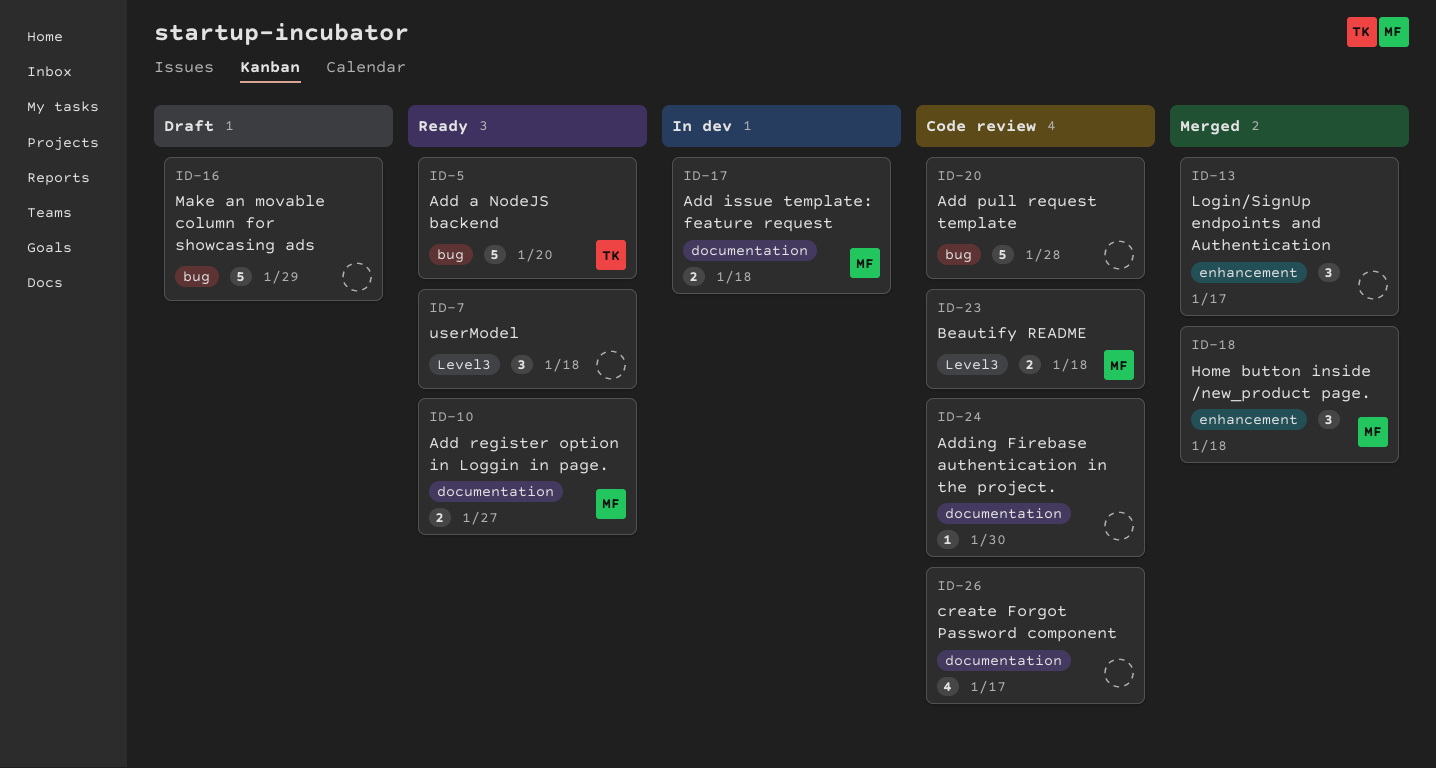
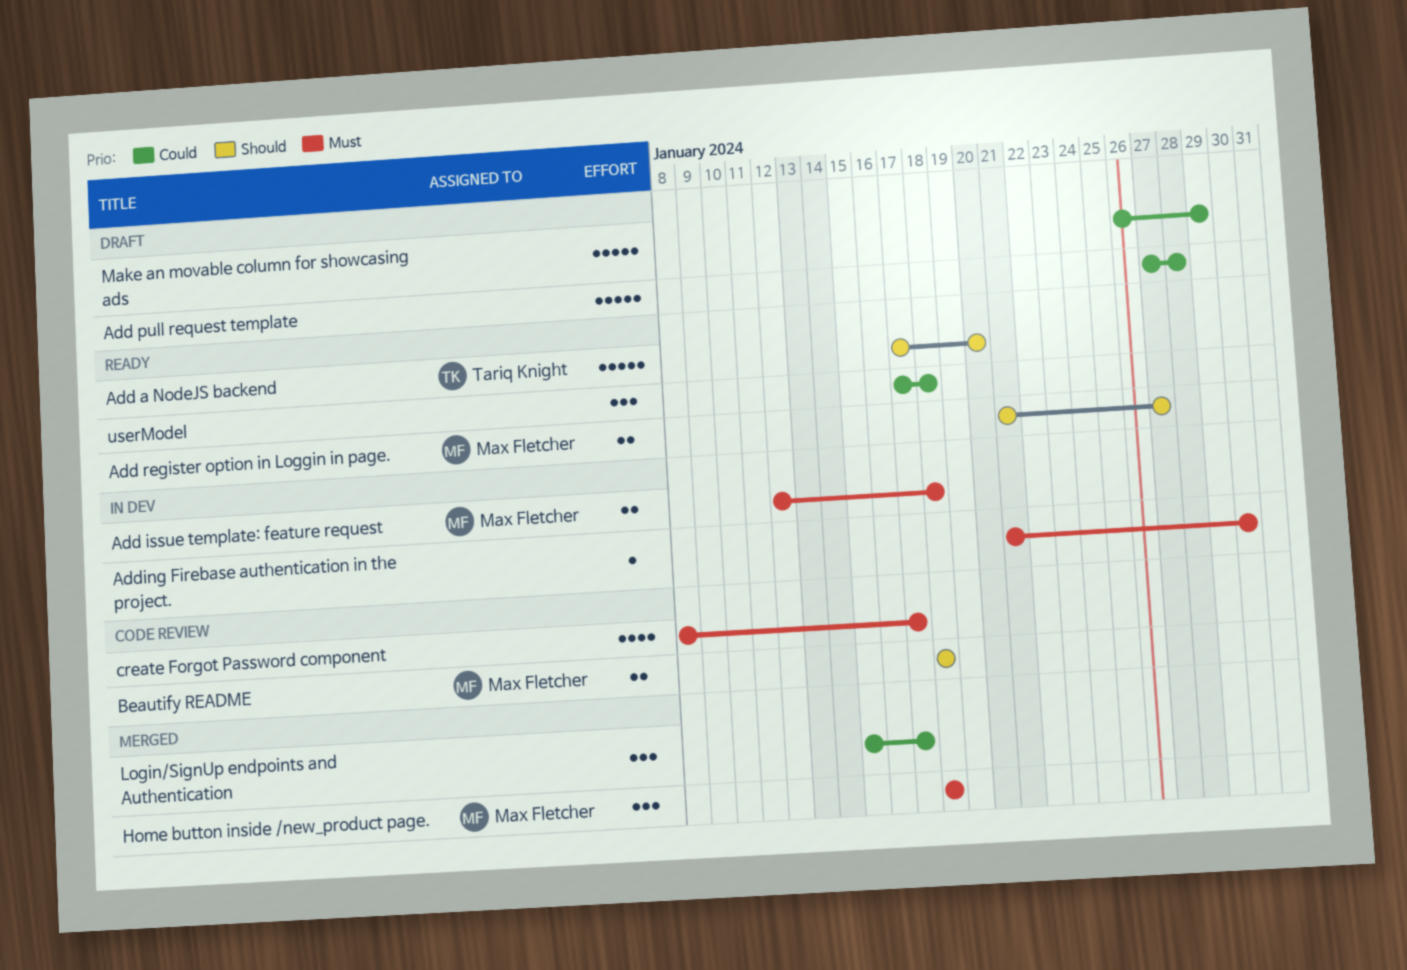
Add pull request template, status: Code review -> Draft
Adding Firebase authentication in the project., status: Code review -> In dev

